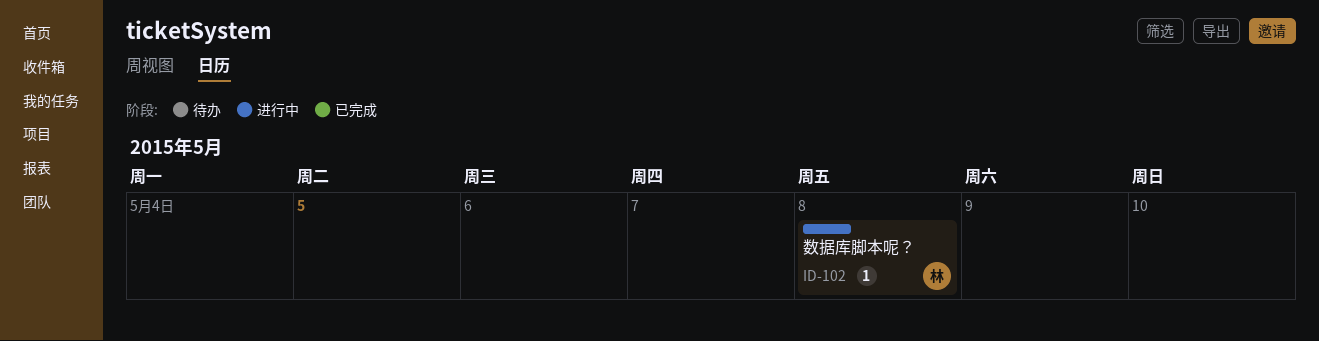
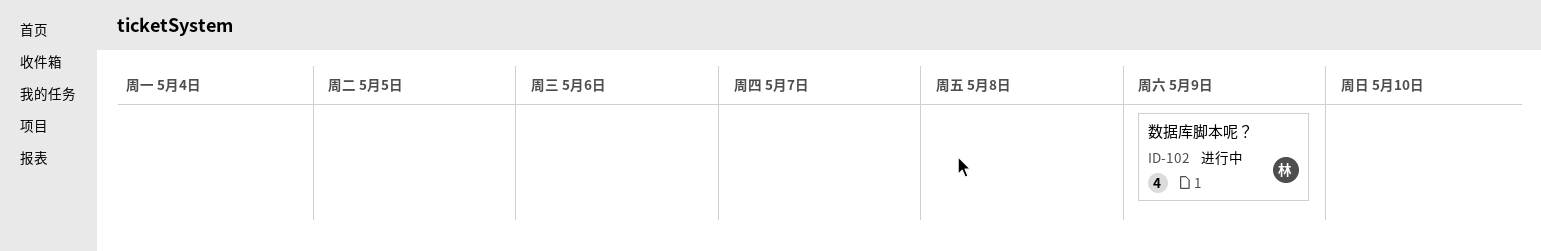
ID-102, estimate: 1 -> 4
ID-102, due: May 8 -> May 9

